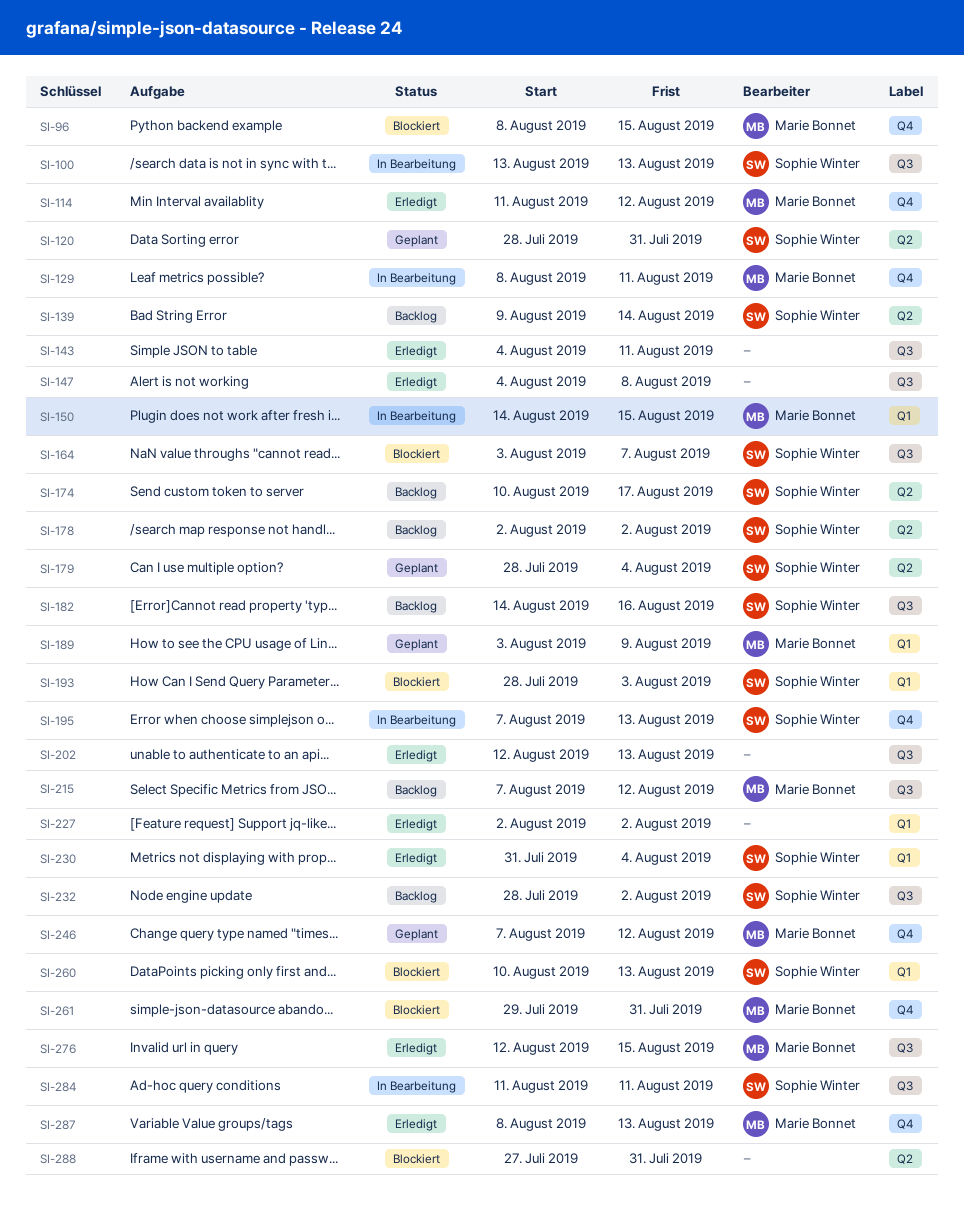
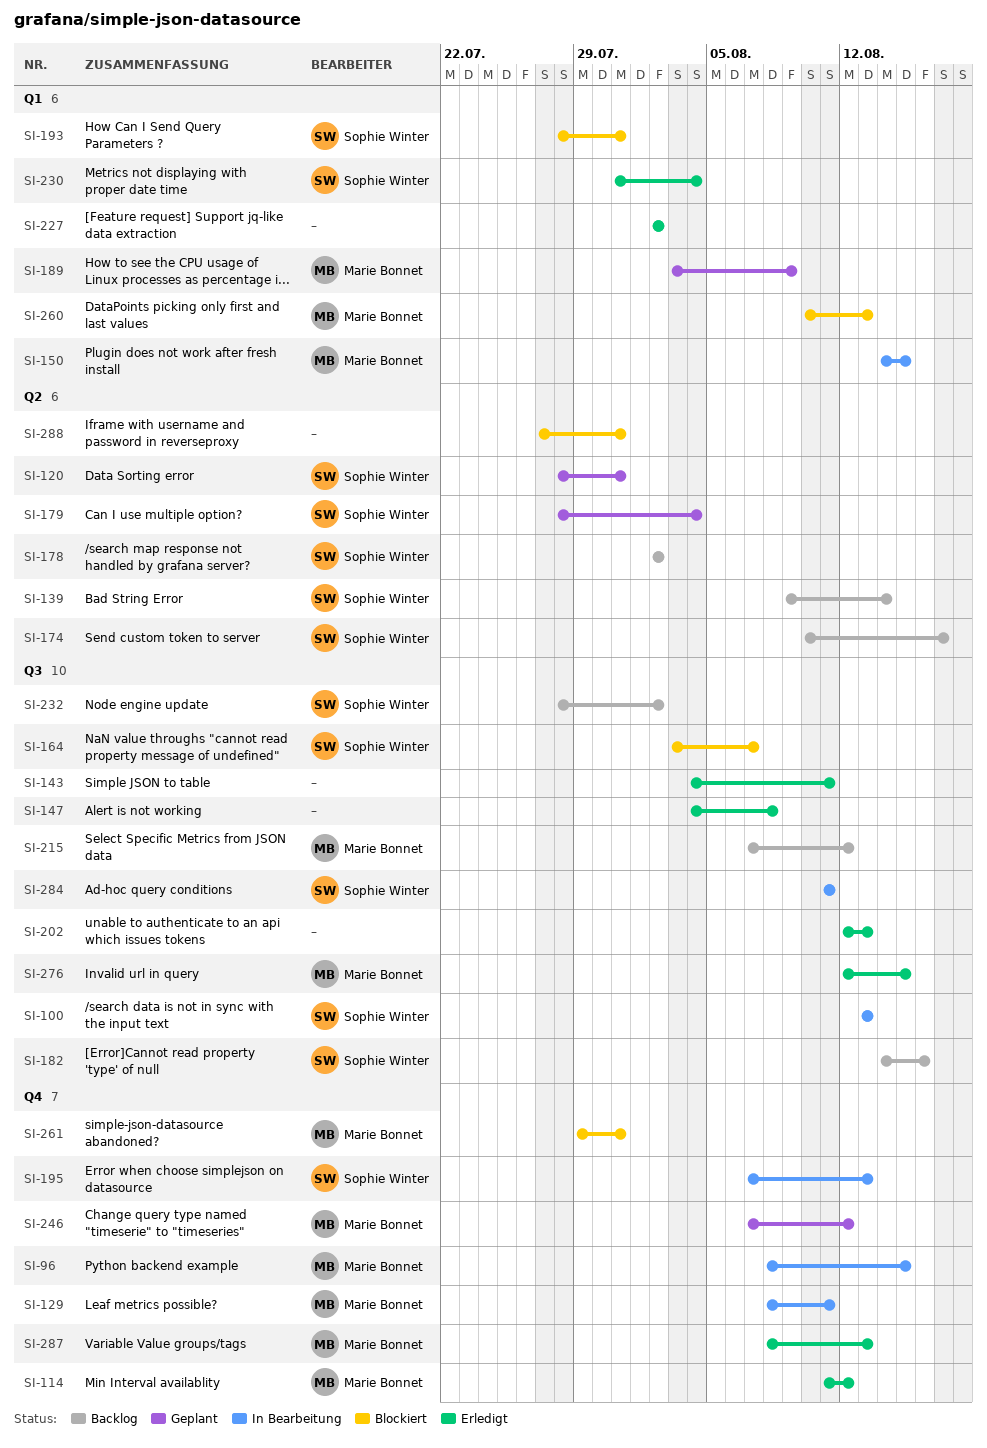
SI-96, status: Blockiert -> In Bearbeitung
SI-193, due: Aug 3 -> Jul 31
SI-260, owner: Sophie Winter -> Marie Bonnet

